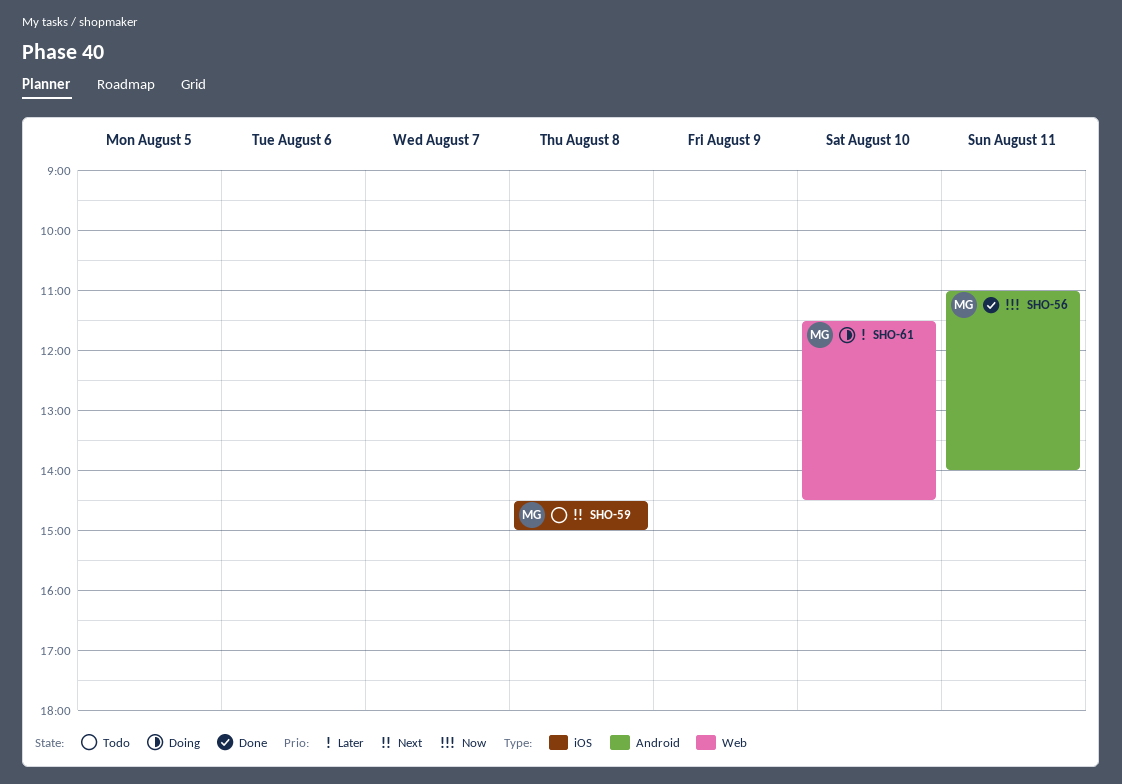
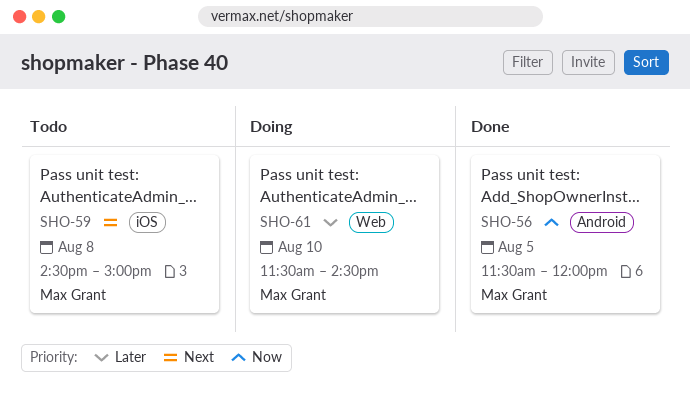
SHO-56, day: Aug 11 -> Aug 5
SHO-56, begins: 11:00 -> 11:30
SHO-56, ends: 14:00 -> 12:00

